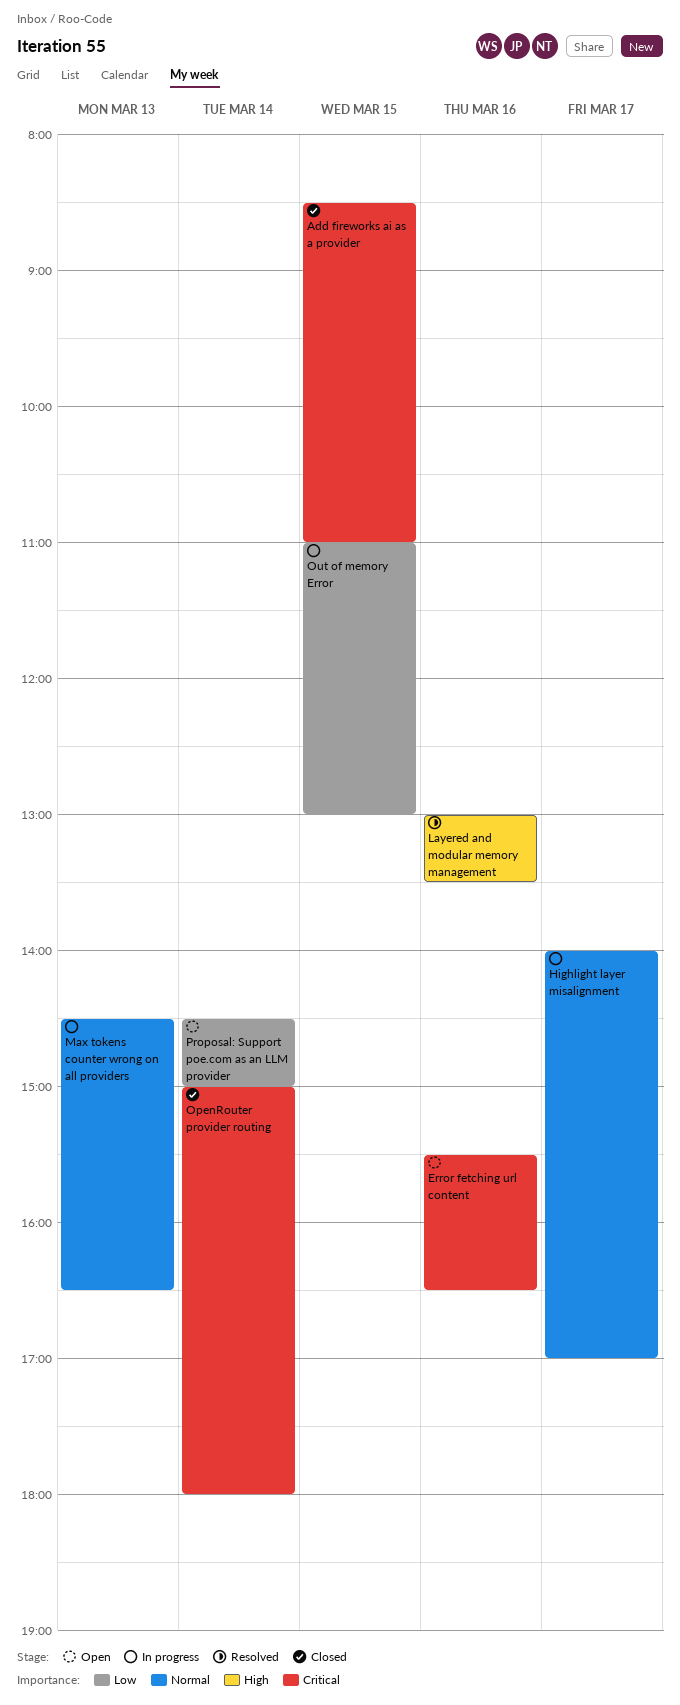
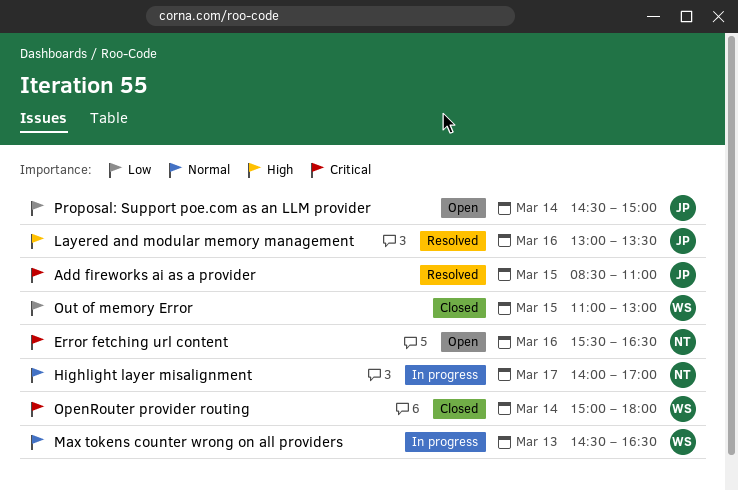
Add fireworks ai as a provider, status: Closed -> Resolved
Out of memory Error, status: In progress -> Closed

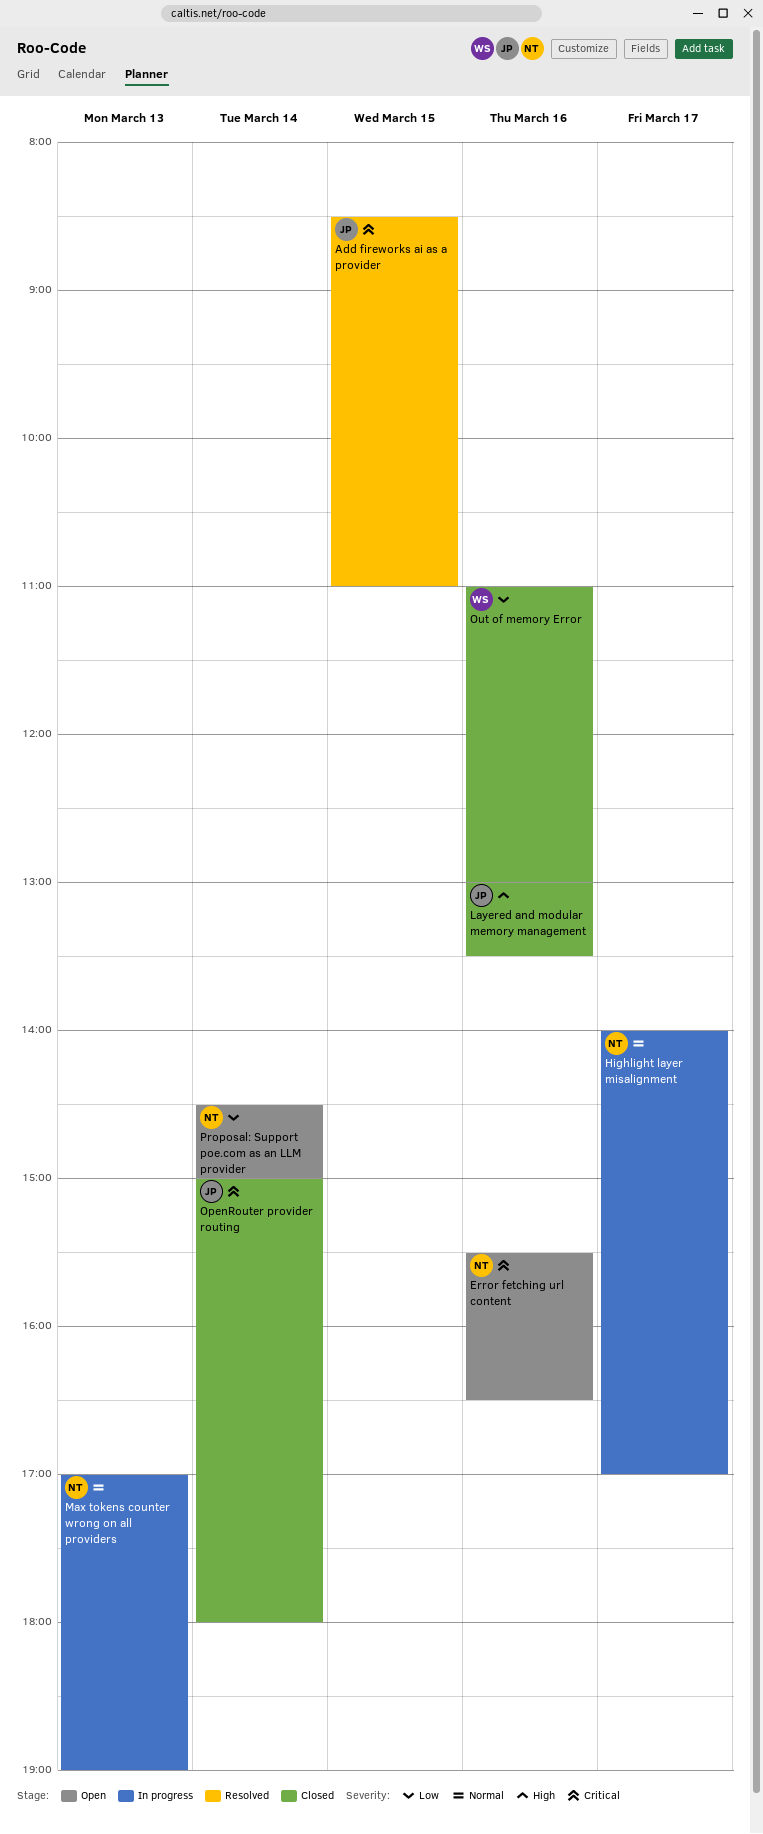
Layered and modular memory management, status: Resolved -> Closed
Max tokens counter wrong on all providers, owner: WS -> NT
Max tokens counter wrong on all providers, begins: 14:30 -> 17:00
Max tokens counter wrong on all providers, ends: 16:30 -> 19:00
OpenRouter provider routing, owner: WS -> JP
Out of memory Error, day: Mar 15 -> Mar 16
Proposal: Support poe.com as an LLM provider, owner: JP -> NT

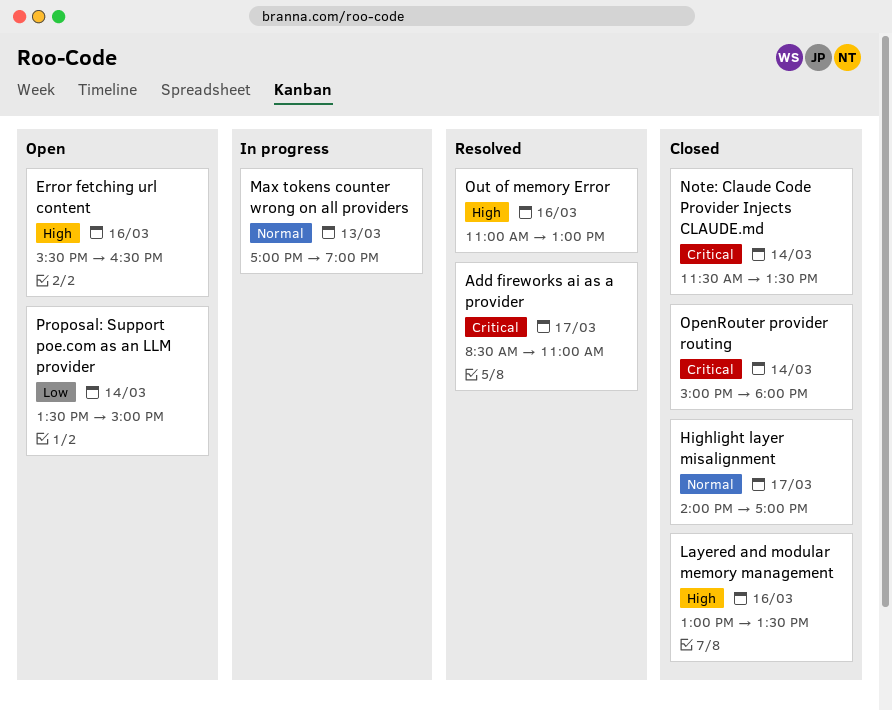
Add fireworks ai as a provider, day: Mar 15 -> Mar 17
Error fetching url content, priority: Critical -> High
Highlight layer misalignment, status: In progress -> Closed
Note: Claude Code Provider Injects CLAUDE.md: none -> present
Out of memory Error, status: Closed -> Resolved
Out of memory Error, priority: Low -> High
Proposal: Support poe.com as an LLM provider, begins: 14:30 -> 13:30

